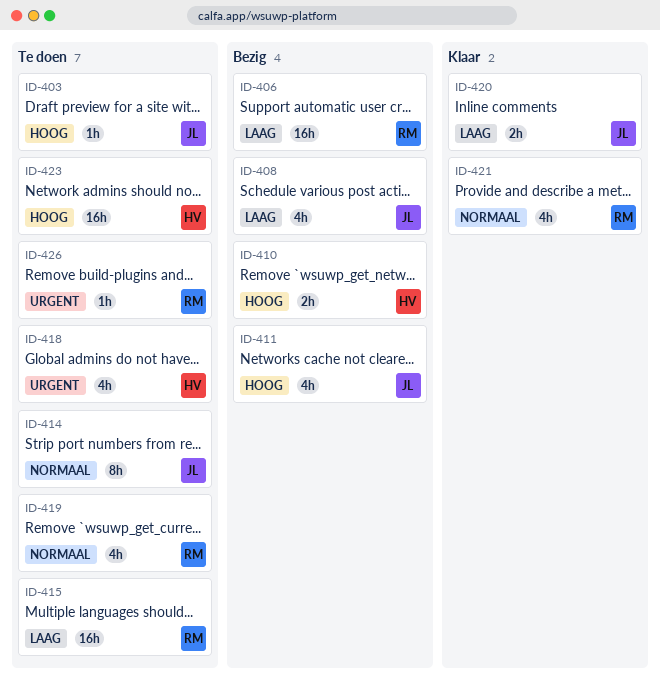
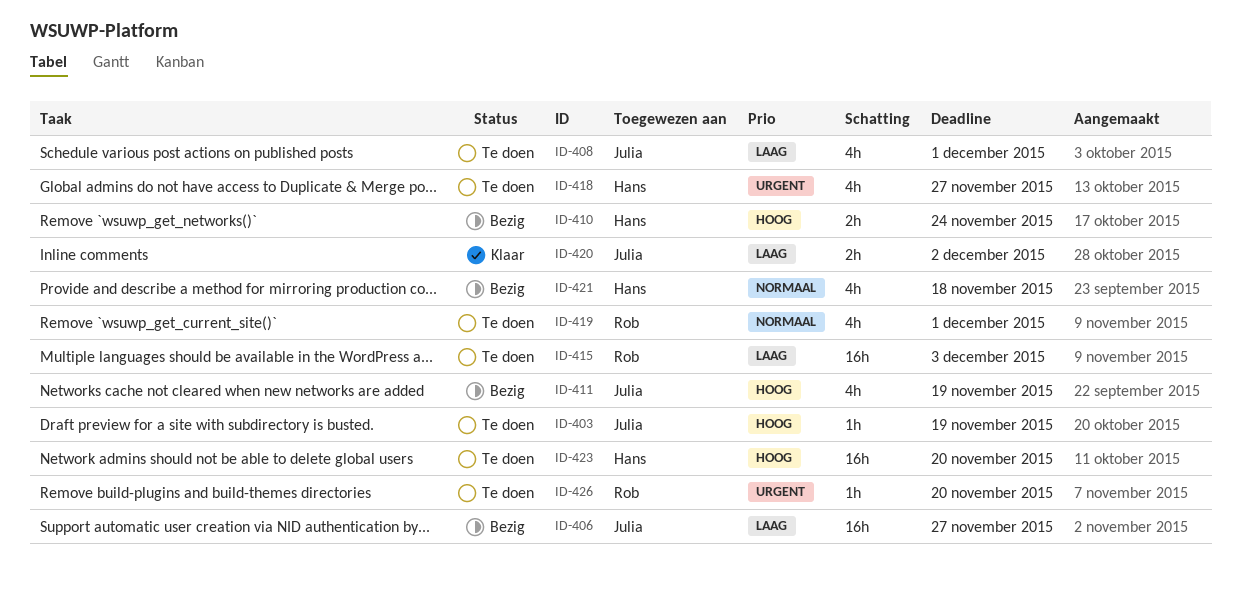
ID-406, owner: Rob -> Julia
ID-408, status: Bezig -> Te doen
ID-414: present -> none
ID-421, status: Klaar -> Bezig
ID-421, owner: Rob -> Hans

